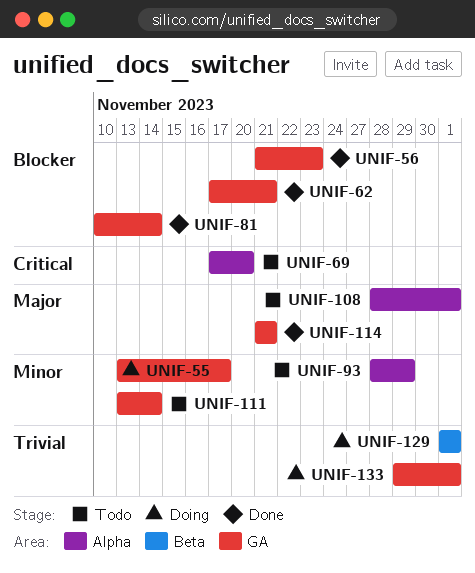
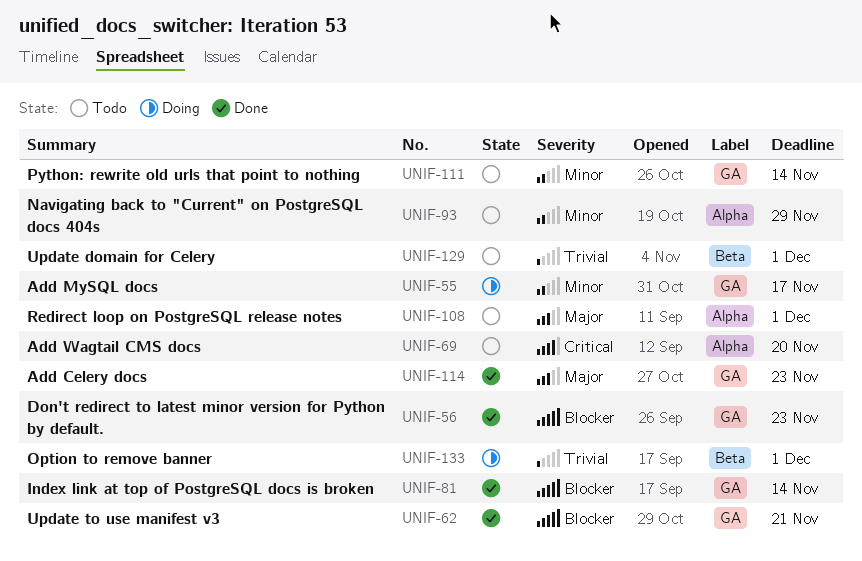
UNIF-114, due: Nov 21 -> Nov 23
UNIF-129, status: Doing -> Todo
UNIF-133, label: GA -> Beta

